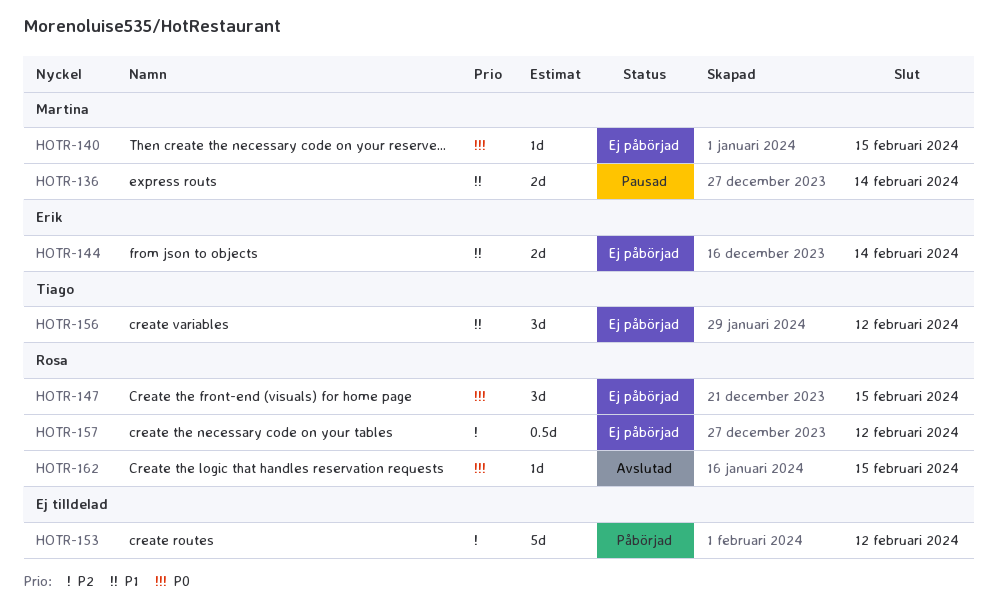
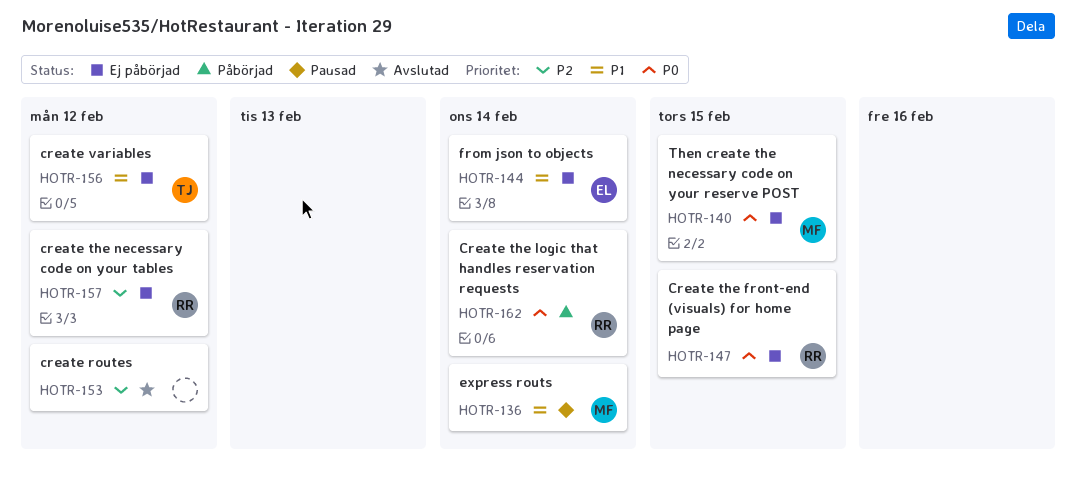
HOTR-153, status: Påbörjad -> Avslutad
HOTR-162, status: Avslutad -> Påbörjad
HOTR-162, due: Feb 15 -> Feb 14

